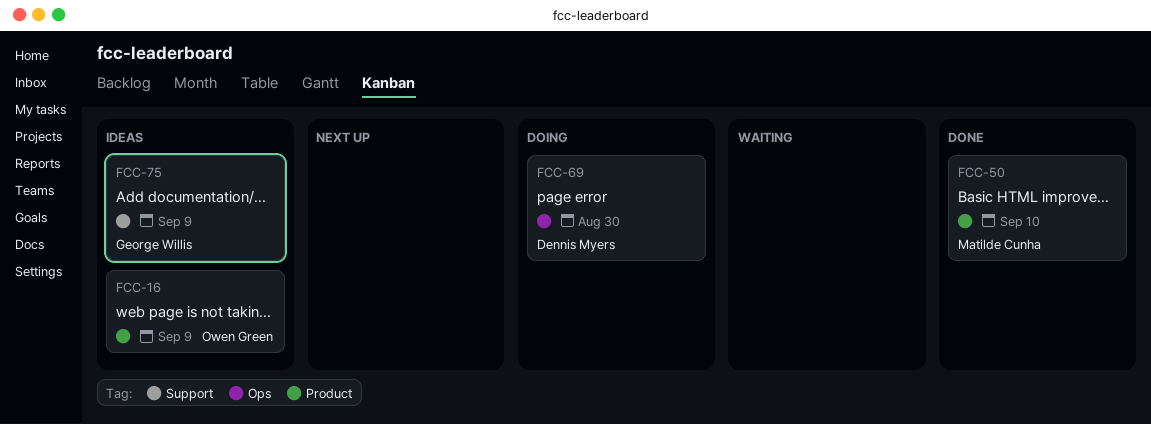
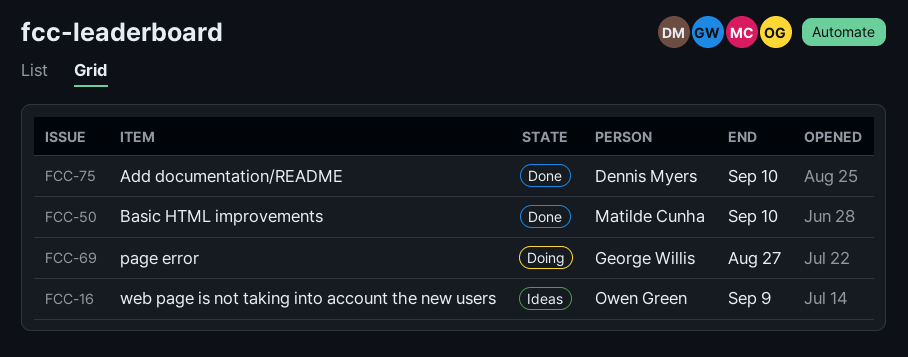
FCC-69, owner: Dennis Myers -> George Willis
FCC-69, due: Aug 30 -> Aug 27
FCC-75, status: Ideas -> Done
FCC-75, owner: George Willis -> Dennis Myers
FCC-75, due: Sep 9 -> Sep 10

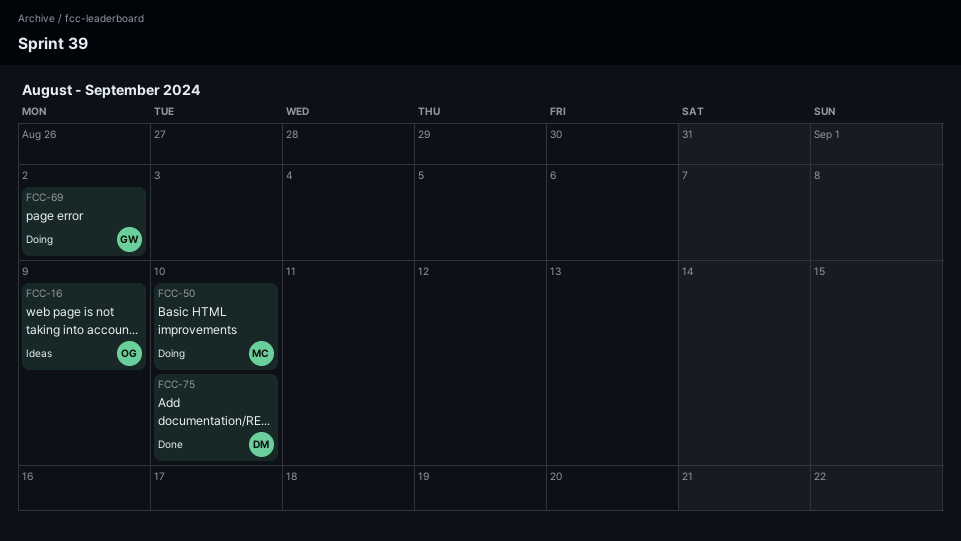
FCC-50, status: Done -> Doing
FCC-69, due: Aug 27 -> Sep 2

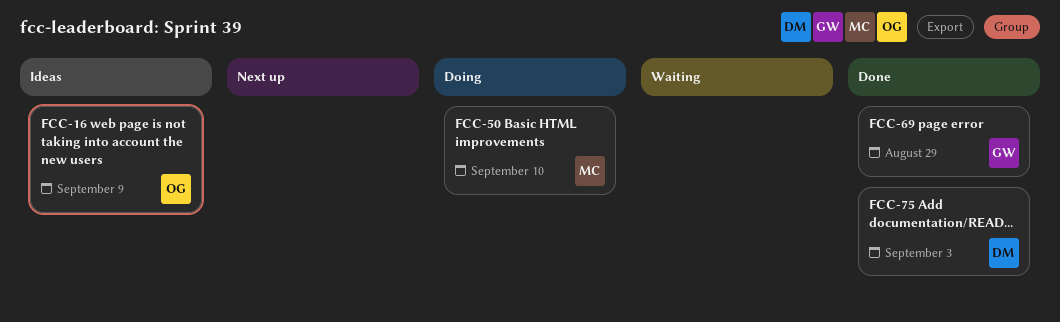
FCC-69, status: Doing -> Done
FCC-69, due: Sep 2 -> Aug 29
FCC-75, due: Sep 10 -> Sep 3

